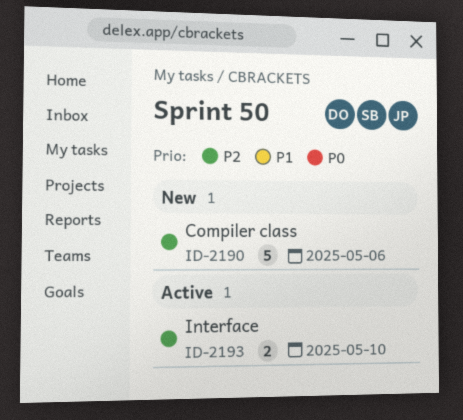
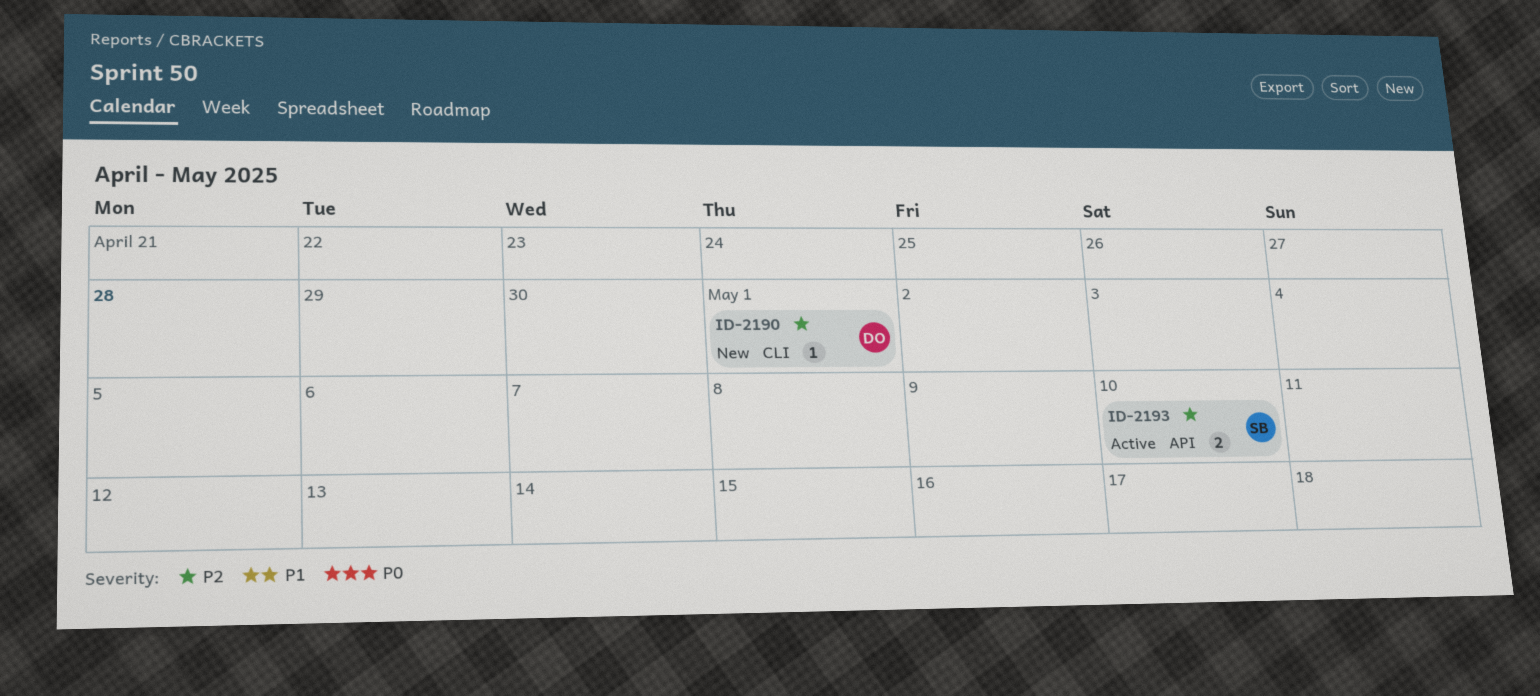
ID-2190, estimate: 5 -> 1
ID-2190, due: May 6 -> May 1

